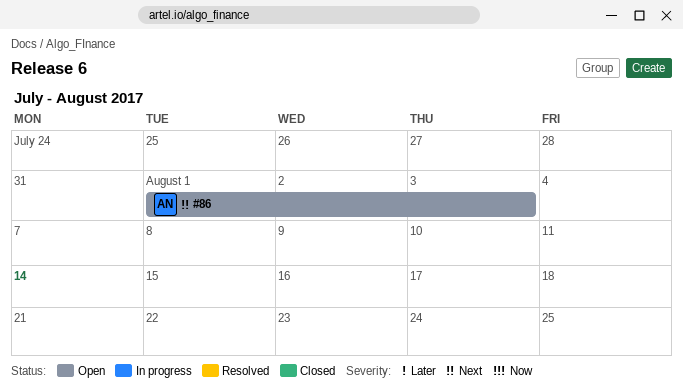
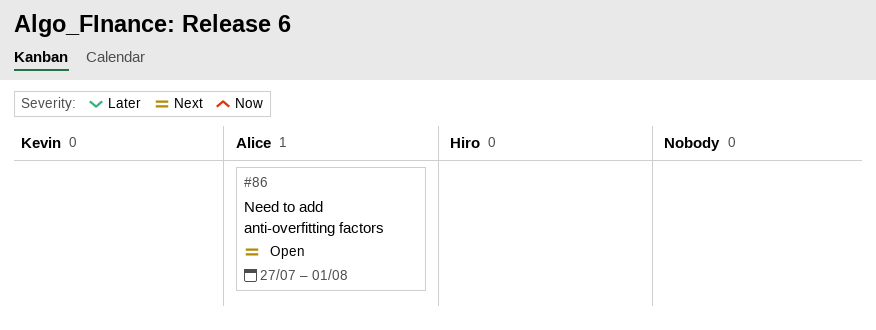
#86, start: Aug 1 -> Jul 27
#86, due: Aug 3 -> Aug 1

